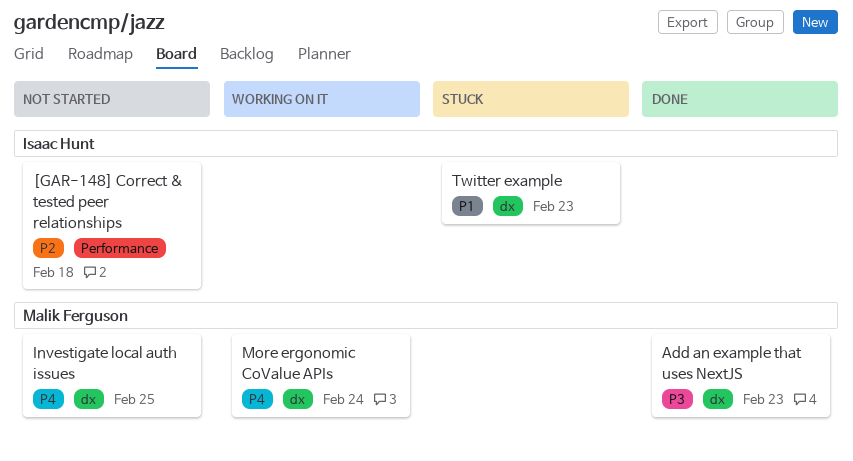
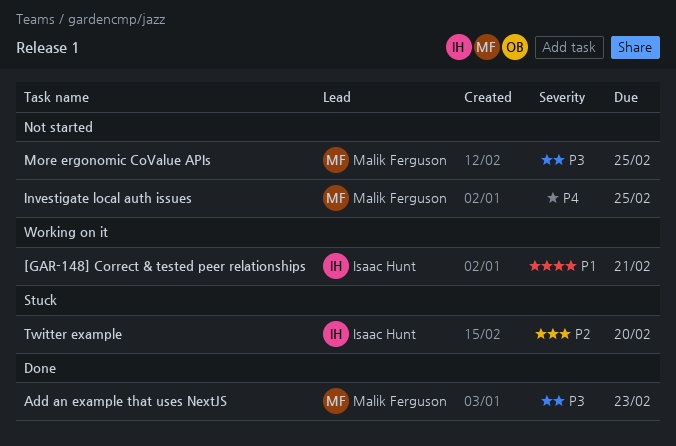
[GAR-148] Correct & tested peer relationships, status: Not started -> Working on it
[GAR-148] Correct & tested peer relationships, priority: P2 -> P1
[GAR-148] Correct & tested peer relationships, due: Feb 18 -> Feb 21
More ergonomic CoValue APIs, status: Working on it -> Not started
More ergonomic CoValue APIs, priority: P4 -> P3
More ergonomic CoValue APIs, due: Feb 24 -> Feb 25
Twitter example, priority: P1 -> P2
Twitter example, due: Feb 23 -> Feb 20

